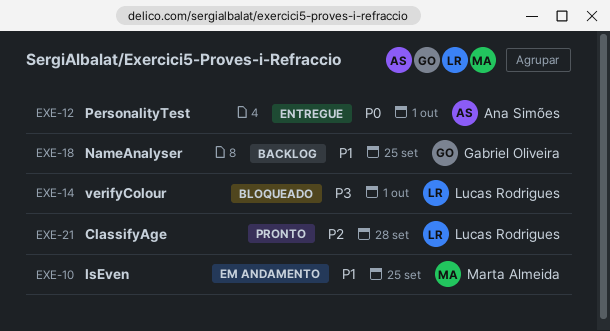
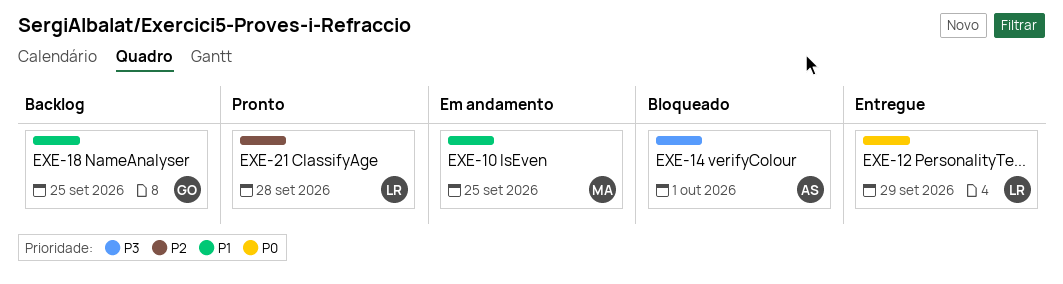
EXE-12, owner: Ana Simões -> Lucas Rodrigues
EXE-12, due: Oct 1 -> Sep 29
EXE-14, owner: Lucas Rodrigues -> Ana Simões

